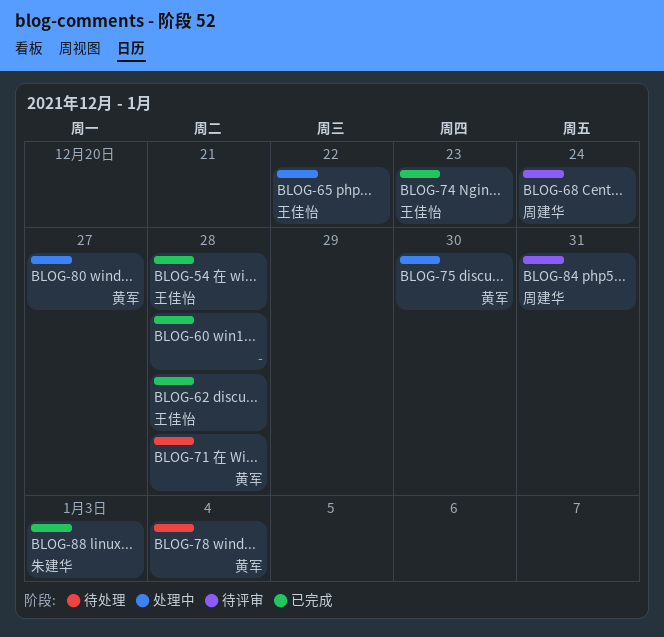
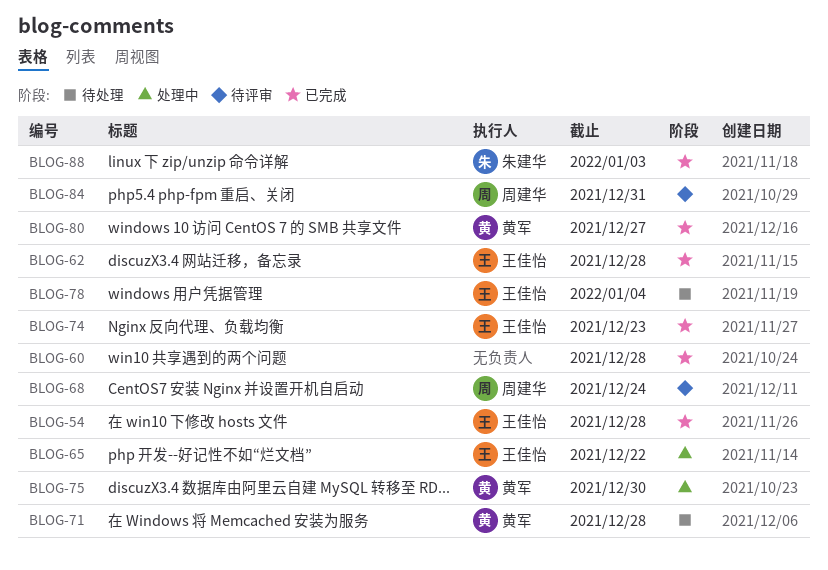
BLOG-78, owner: 黄军 -> 王佳怡
BLOG-80, status: 处理中 -> 已完成

